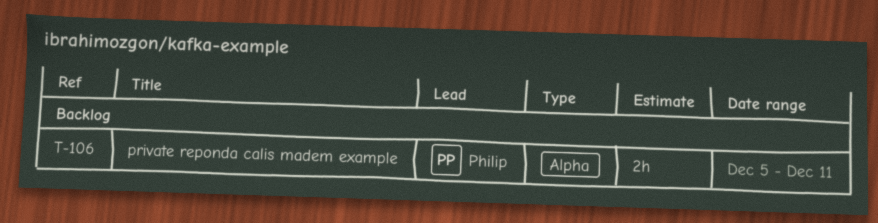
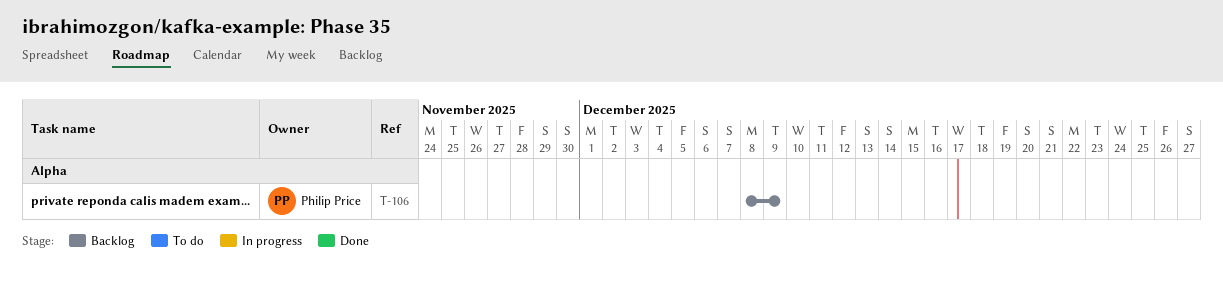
T-106, start: Dec 5 -> Dec 8
T-106, due: Dec 11 -> Dec 9

